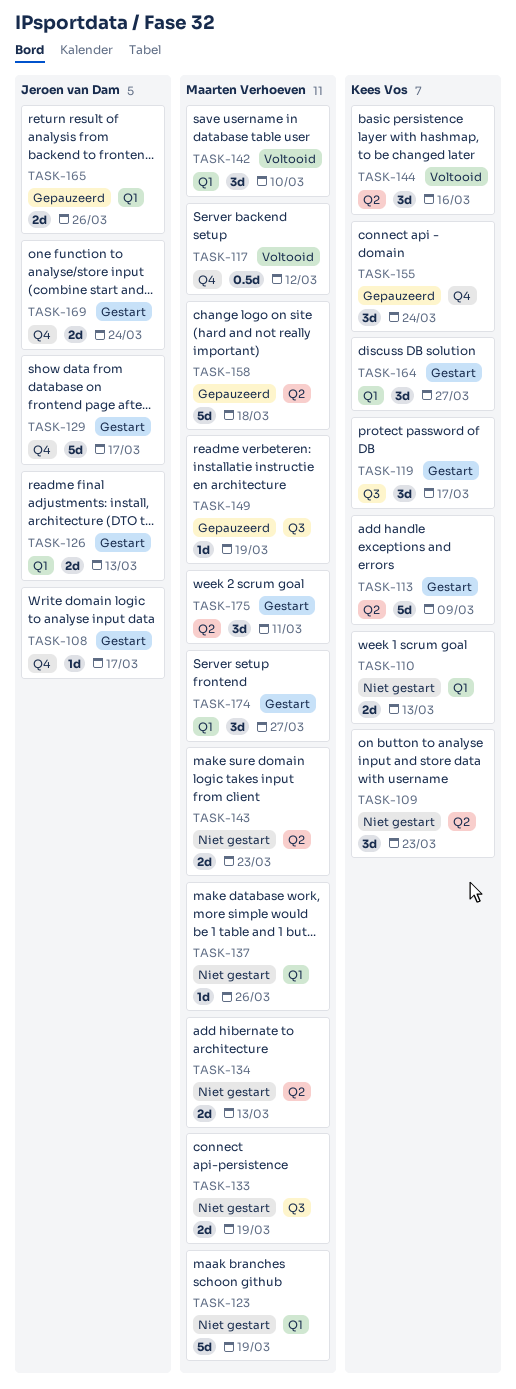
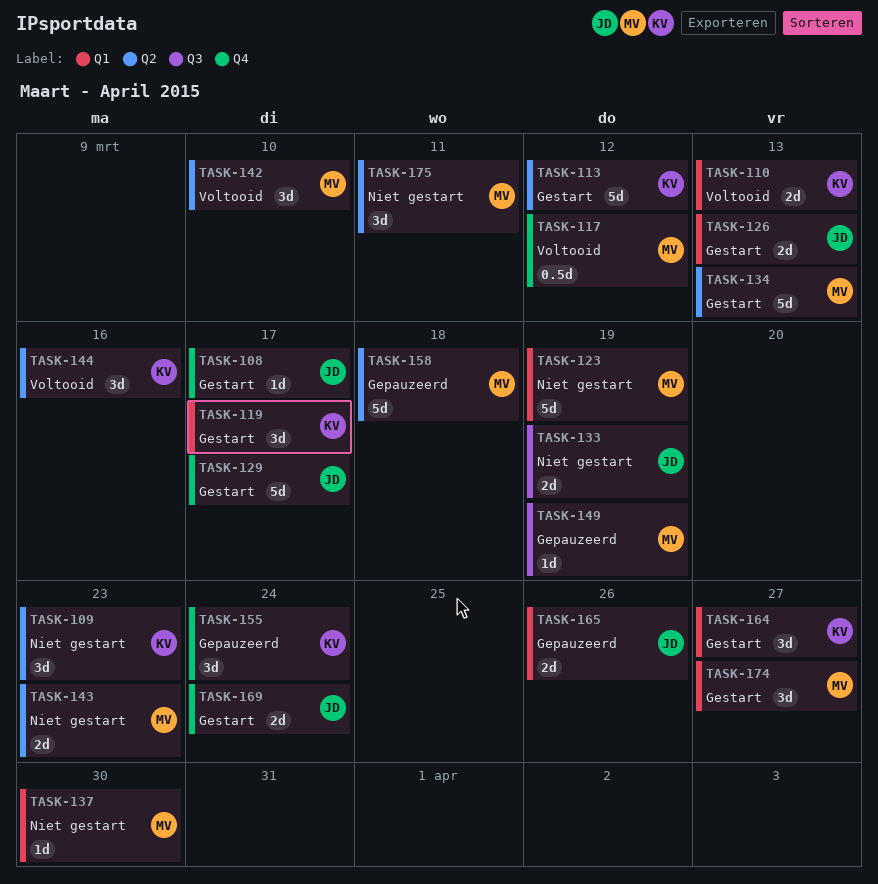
TASK-110, status: Niet gestart -> Voltooid
TASK-113, due: Mar 9 -> Mar 12
TASK-119, label: Q3 -> Q1
TASK-133, owner: Maarten Verhoeven -> Jeroen van Dam
TASK-134, status: Niet gestart -> Gestart
TASK-134, estimate: 2d -> 5d
TASK-137, due: Mar 26 -> Mar 30
TASK-142, label: Q1 -> Q2
TASK-175, status: Gestart -> Niet gestart

